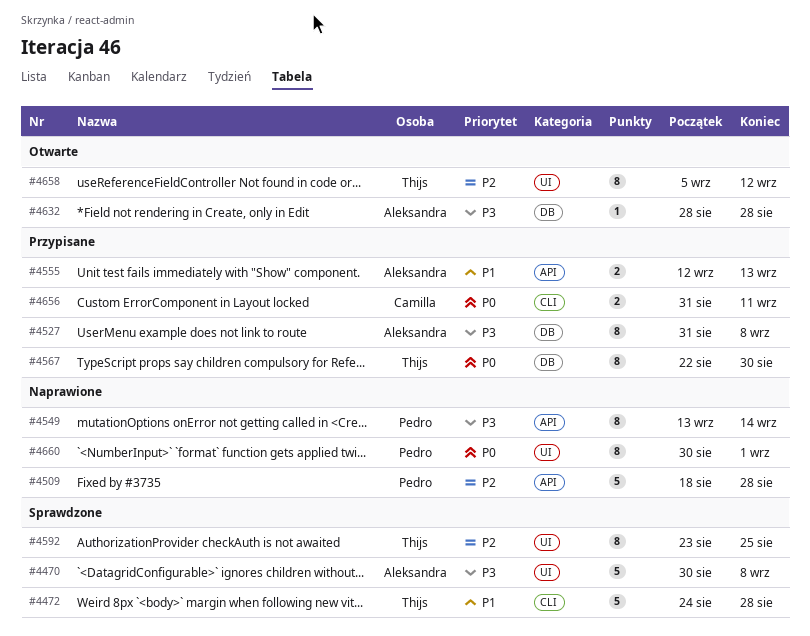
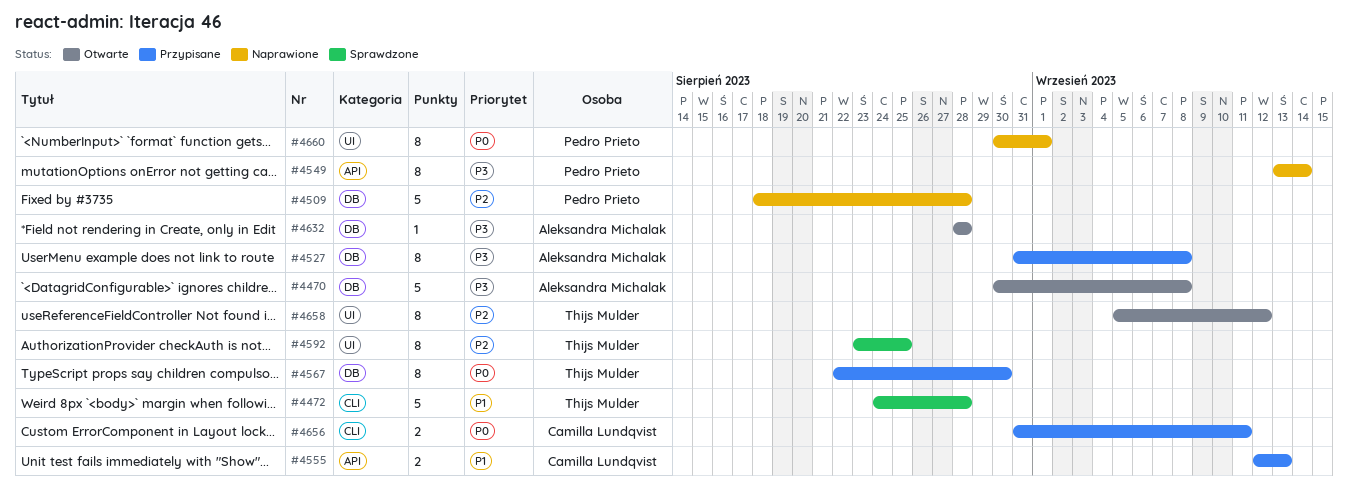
#4470, status: Sprawdzone -> Otwarte
#4470, label: UI -> DB
#4509, label: API -> DB
#4555, owner: Aleksandra Michalak -> Camilla Lundqvist

